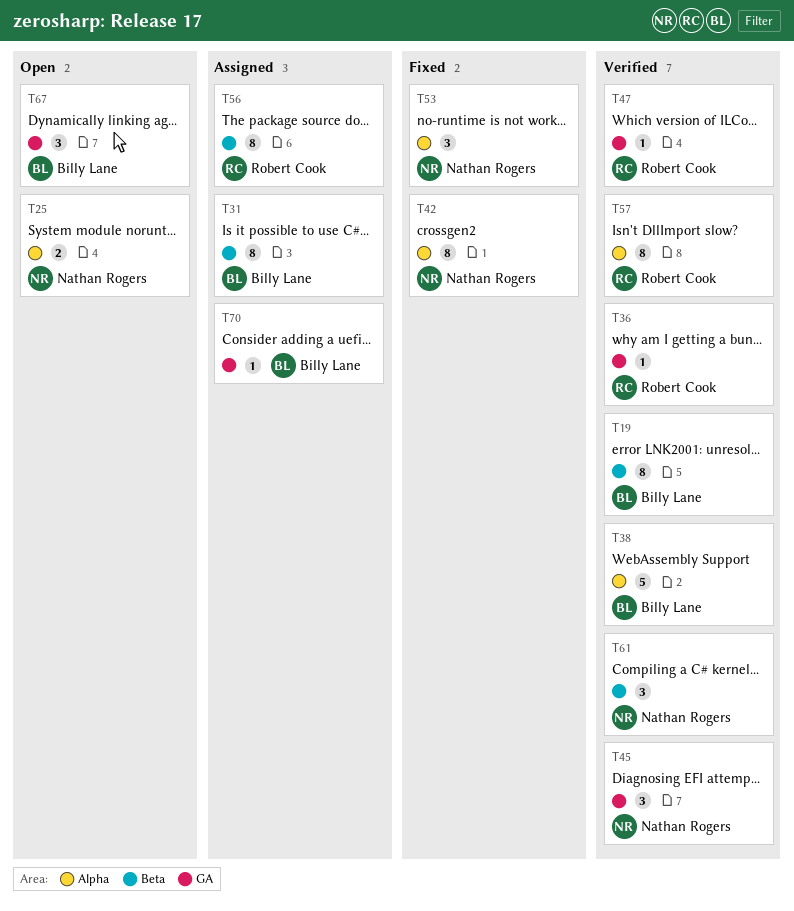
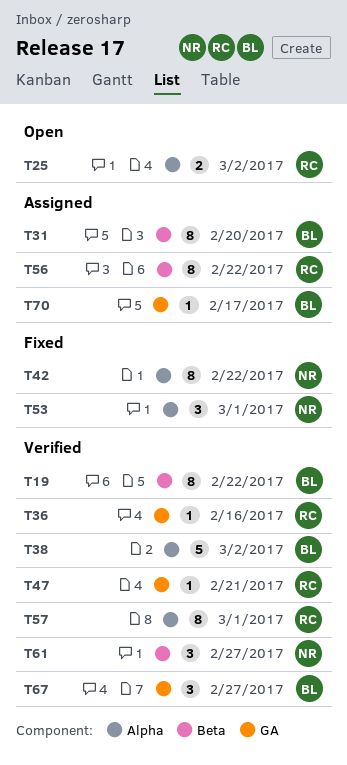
T25, owner: Nathan Rogers -> Robert Cook
T45: present -> none
T67, status: Open -> Verified

